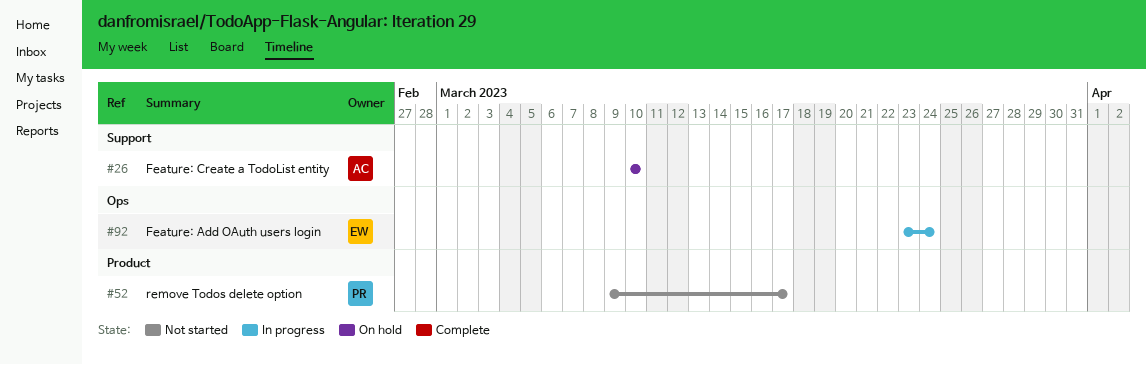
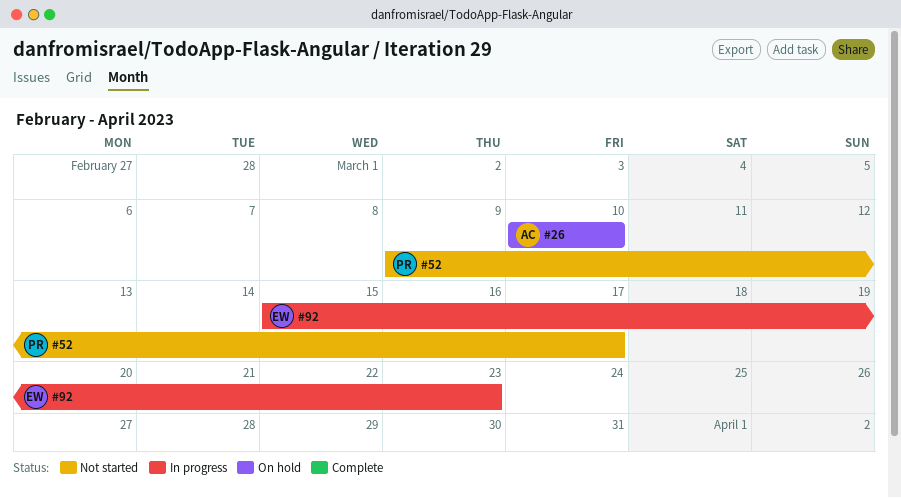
#92, start: Mar 23 -> Mar 15
#92, due: Mar 24 -> Mar 23

